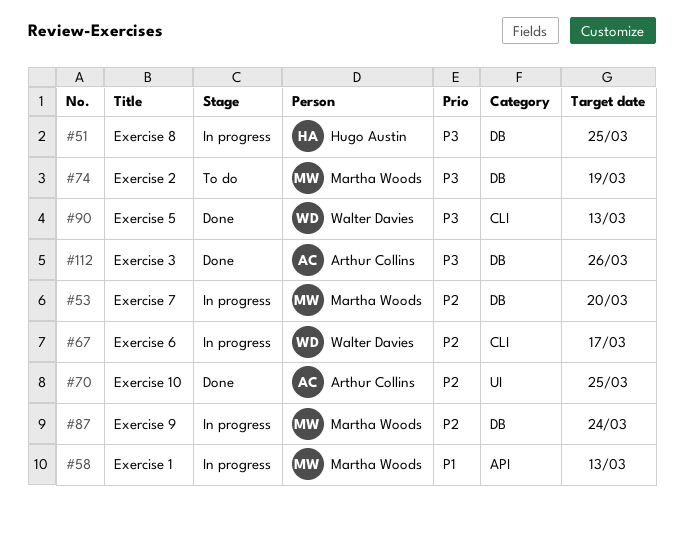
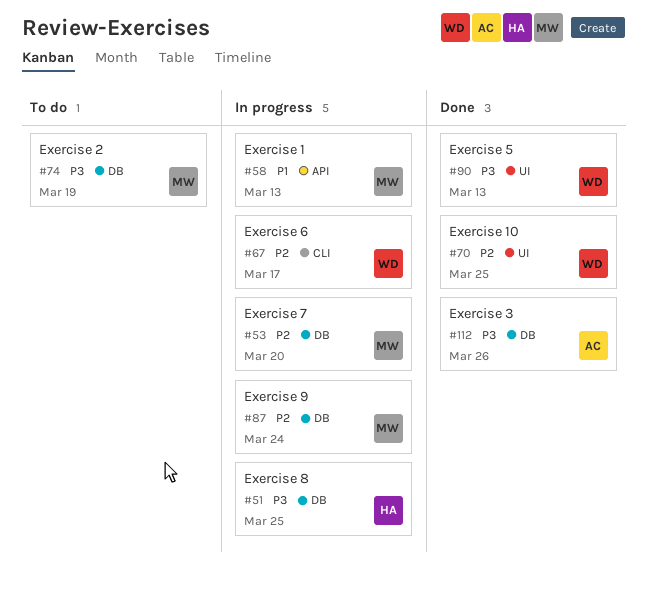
#70, owner: Arthur Collins -> Walter Davies
#90, label: CLI -> UI

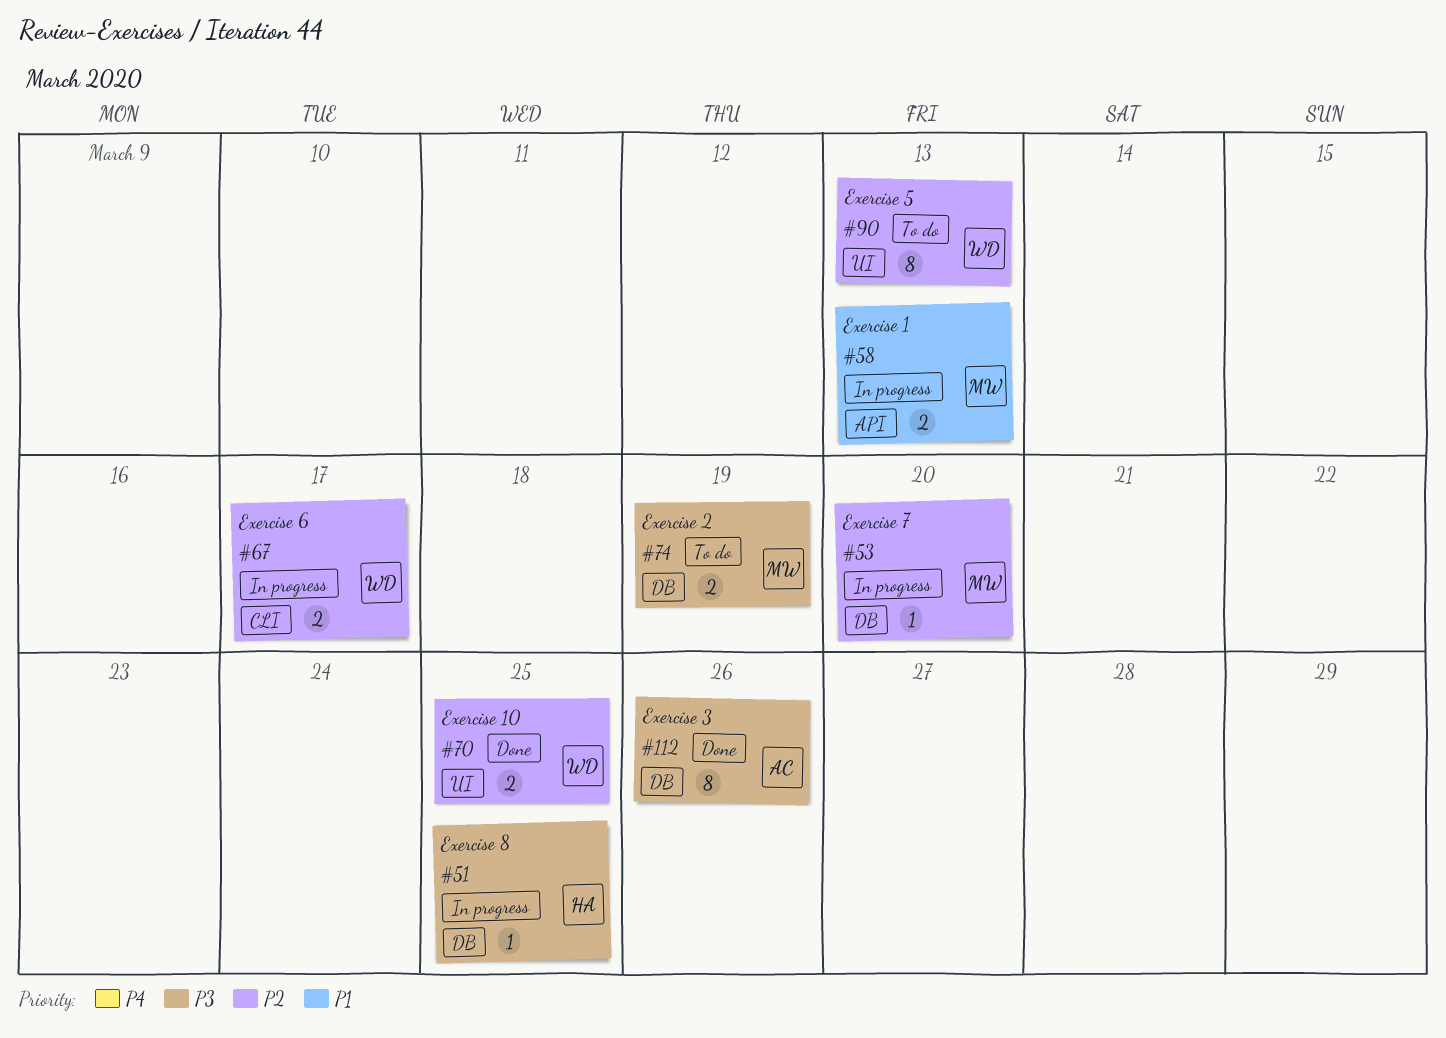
#87: present -> none
#90, status: Done -> To do
#90, priority: P3 -> P2

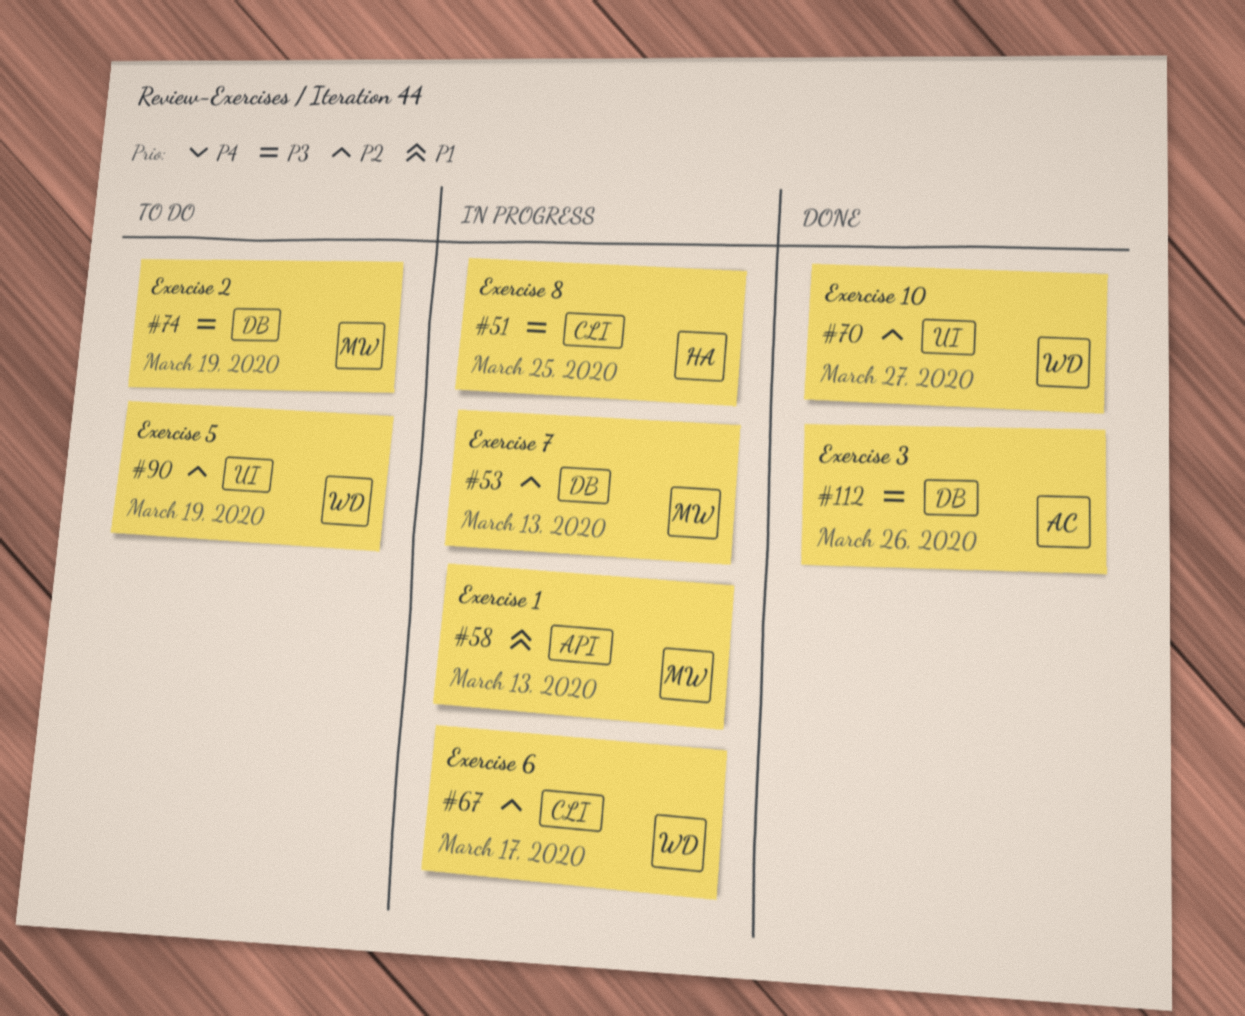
#51, label: DB -> CLI
#53, due: Mar 20 -> Mar 13
#70, due: Mar 25 -> Mar 27
#90, due: Mar 13 -> Mar 19

